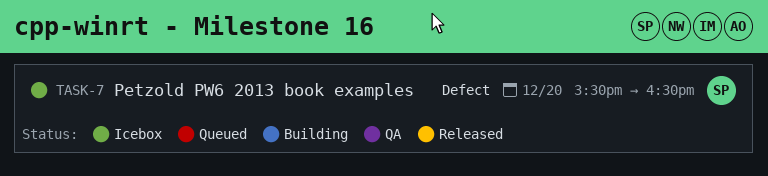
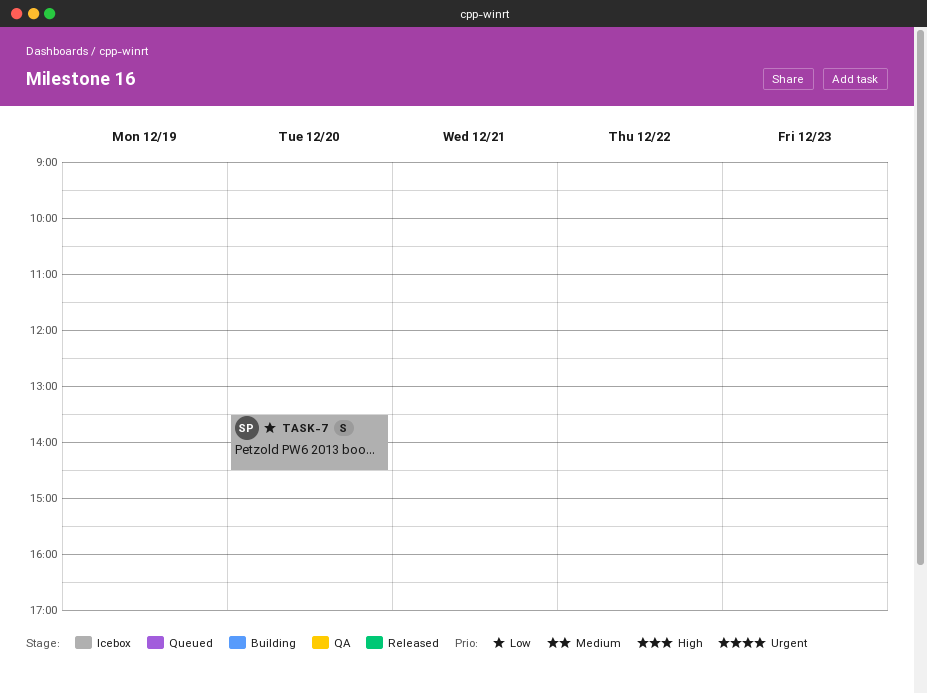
TASK-7, begins: 15:30 -> 13:30
TASK-7, ends: 16:30 -> 14:30

